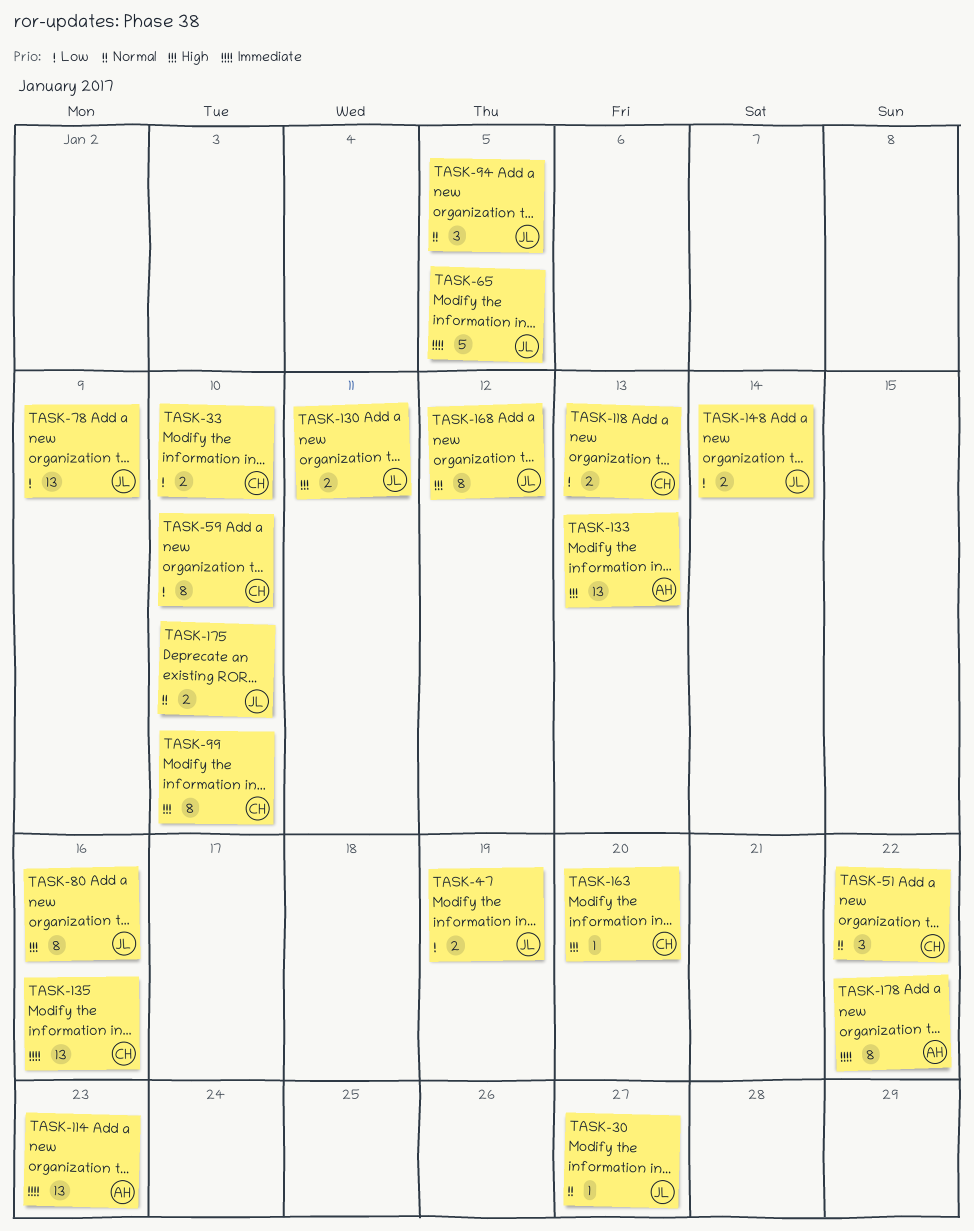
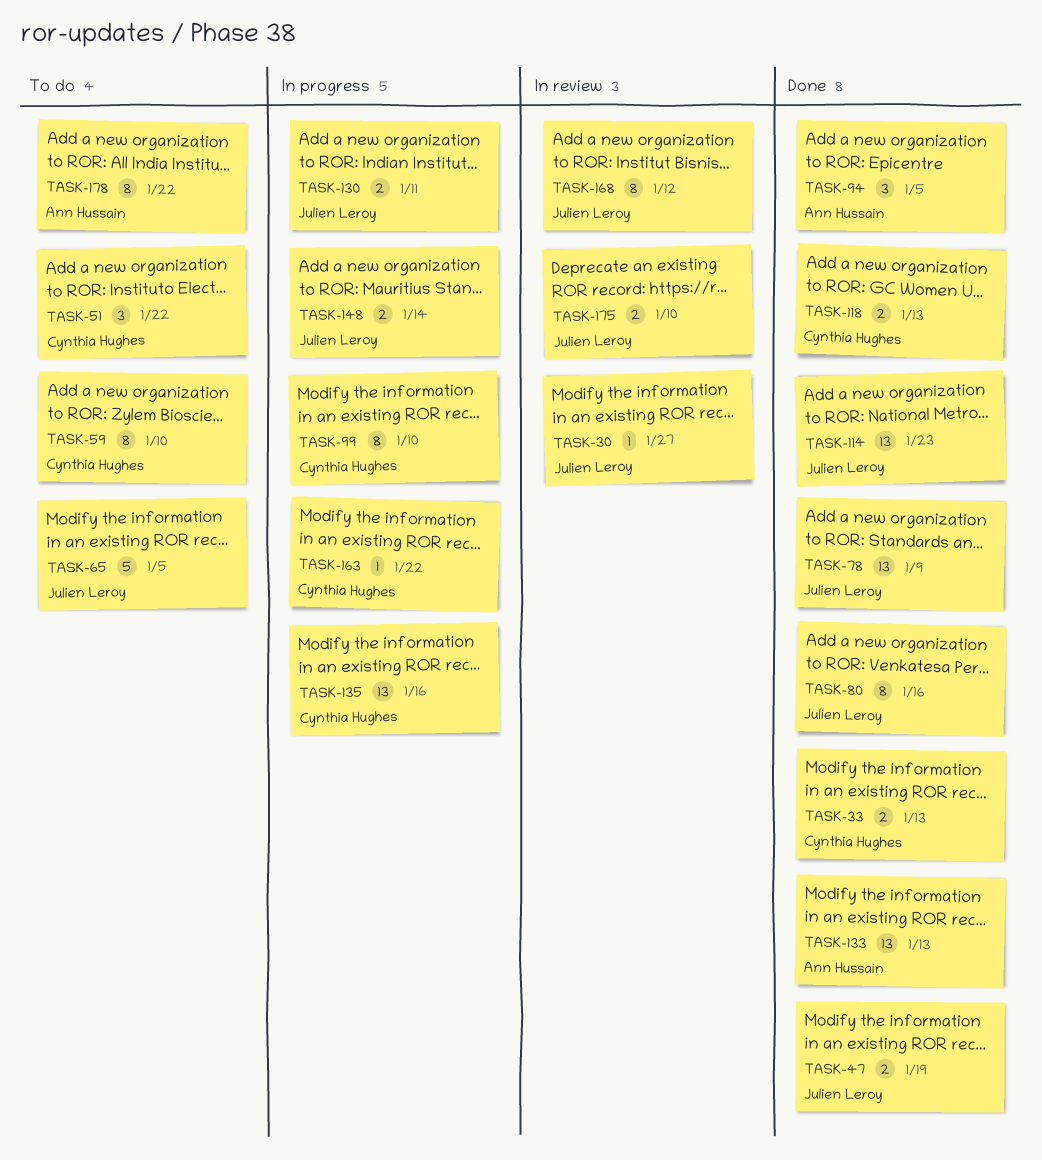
TASK-33, due: Jan 10 -> Jan 13
TASK-94, owner: Julien Leroy -> Ann Hussain
TASK-114, owner: Ann Hussain -> Julien Leroy
TASK-163, due: Jan 20 -> Jan 22

